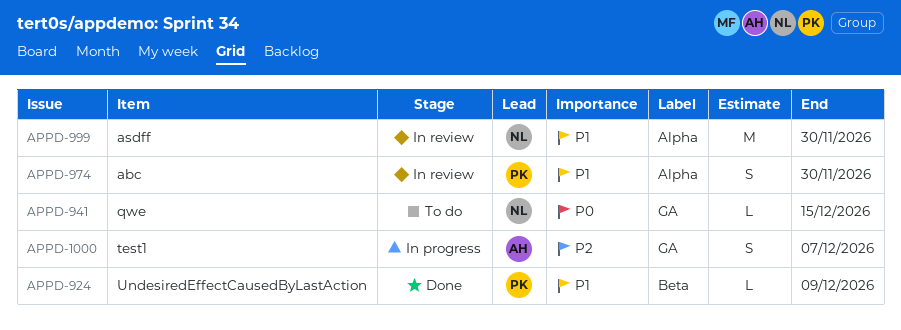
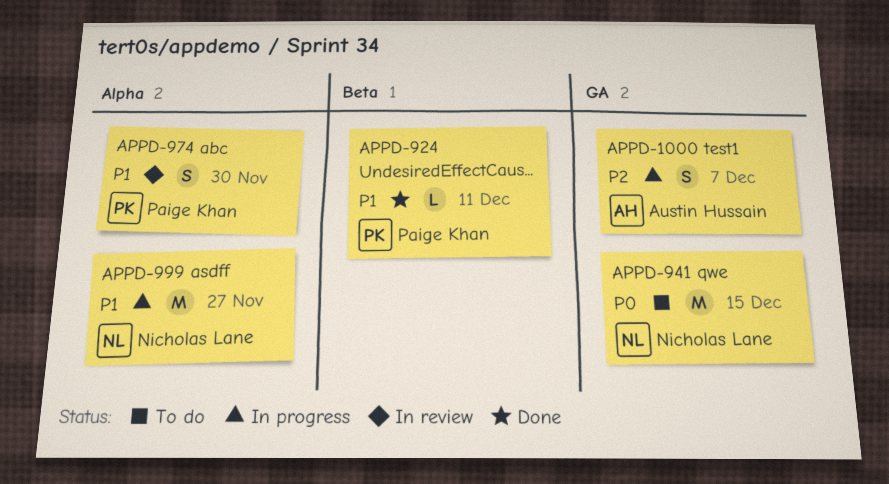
APPD-924, due: Dec 9 -> Dec 11
APPD-941, estimate: L -> M
APPD-999, status: In review -> In progress
APPD-999, due: Nov 30 -> Nov 27

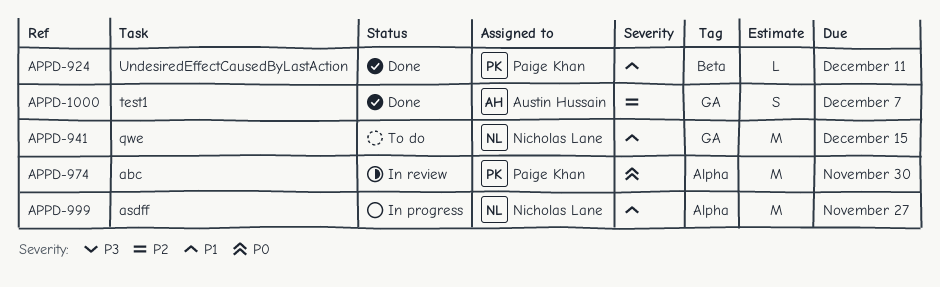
APPD-941, priority: P0 -> P1
APPD-974, priority: P1 -> P0
APPD-974, estimate: S -> M
APPD-1000, status: In progress -> Done

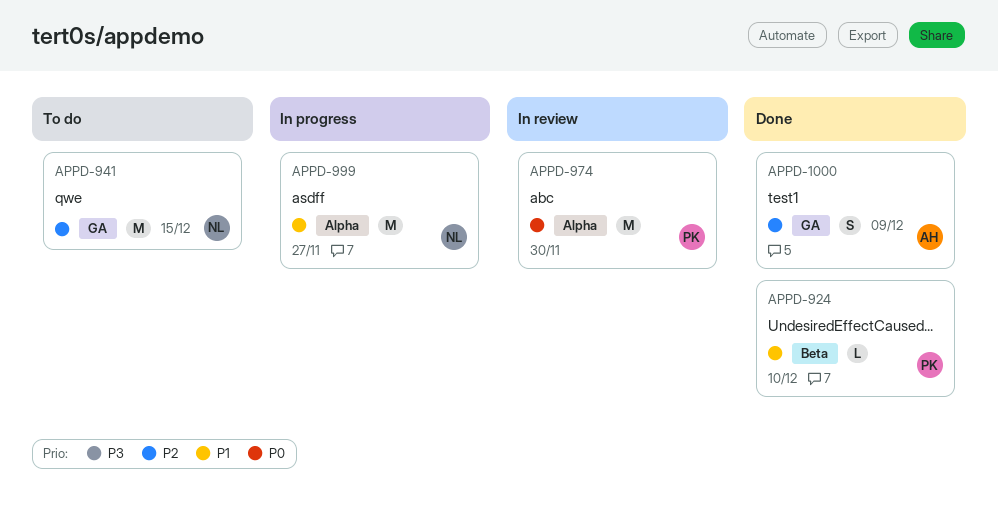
APPD-924, due: Dec 11 -> Dec 10
APPD-941, priority: P1 -> P2
APPD-1000, due: Dec 7 -> Dec 9

